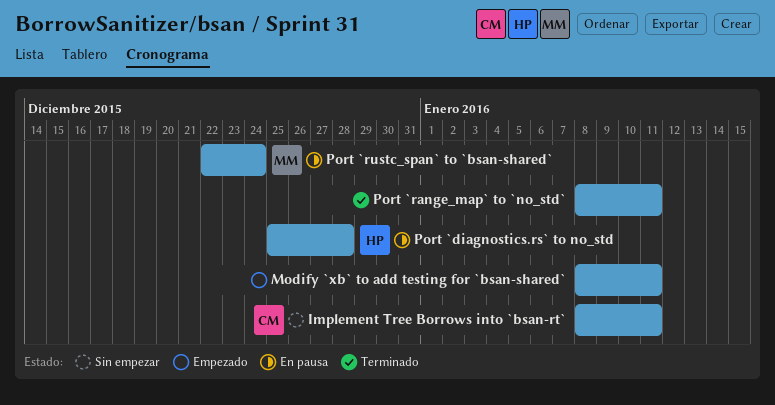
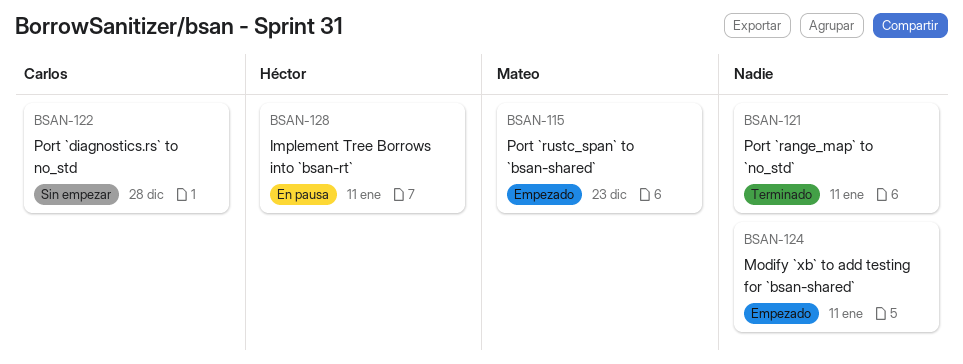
Implement Tree Borrows into `bsan-rt`, status: Sin empezar -> En pausa
Implement Tree Borrows into `bsan-rt`, owner: Carlos -> Héctor
Port `diagnostics.rs` to no_std, status: En pausa -> Sin empezar
Port `diagnostics.rs` to no_std, owner: Héctor -> Carlos
Port `rustc_span` to `bsan-shared`, status: En pausa -> Empezado
Port `rustc_span` to `bsan-shared`, due: Dec 24 -> Dec 23

